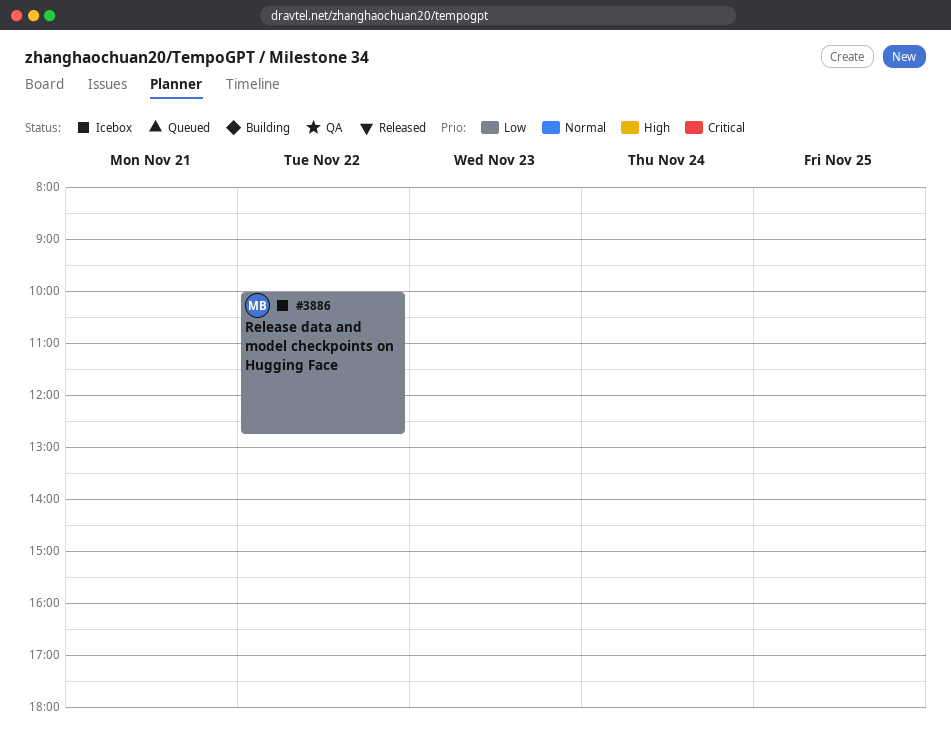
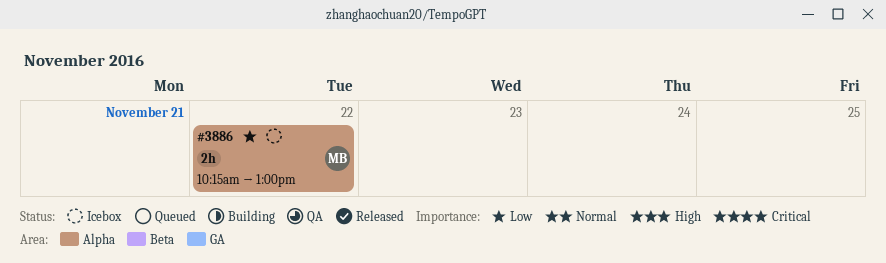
#3886, begins: 10:00 -> 10:15
#3886, ends: 12:45 -> 13:00

